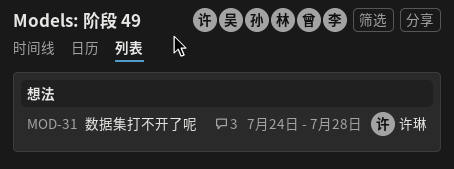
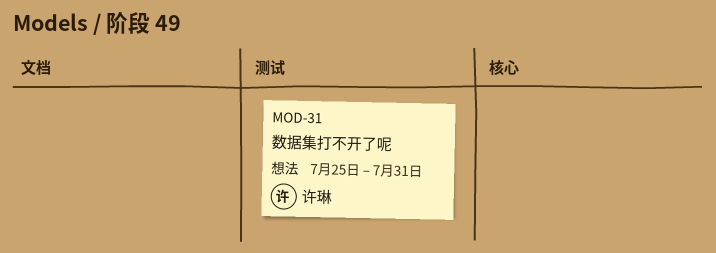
MOD-31, start: Jul 24 -> Jul 25
MOD-31, due: Jul 28 -> Jul 31

